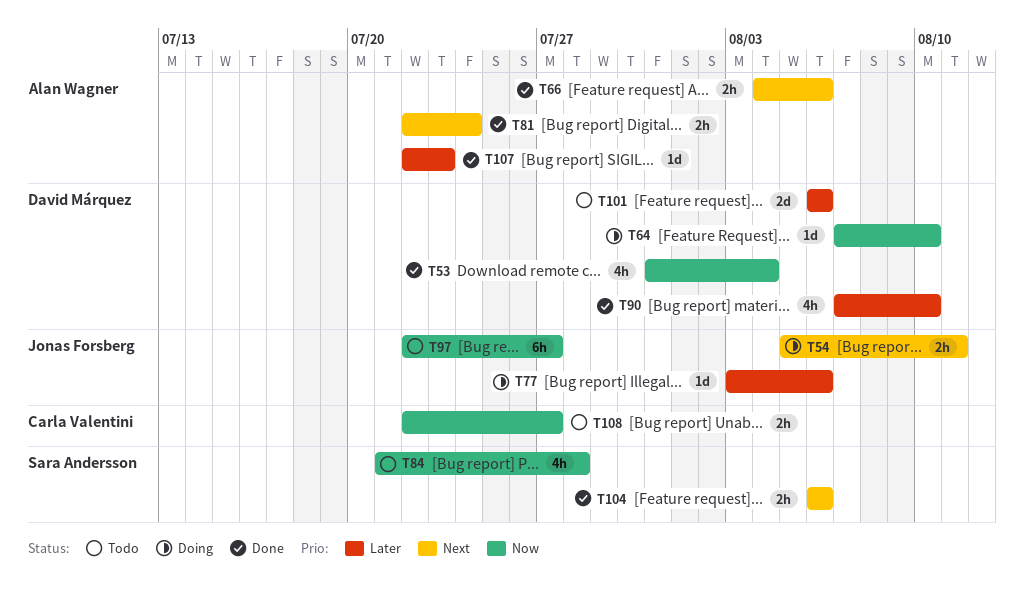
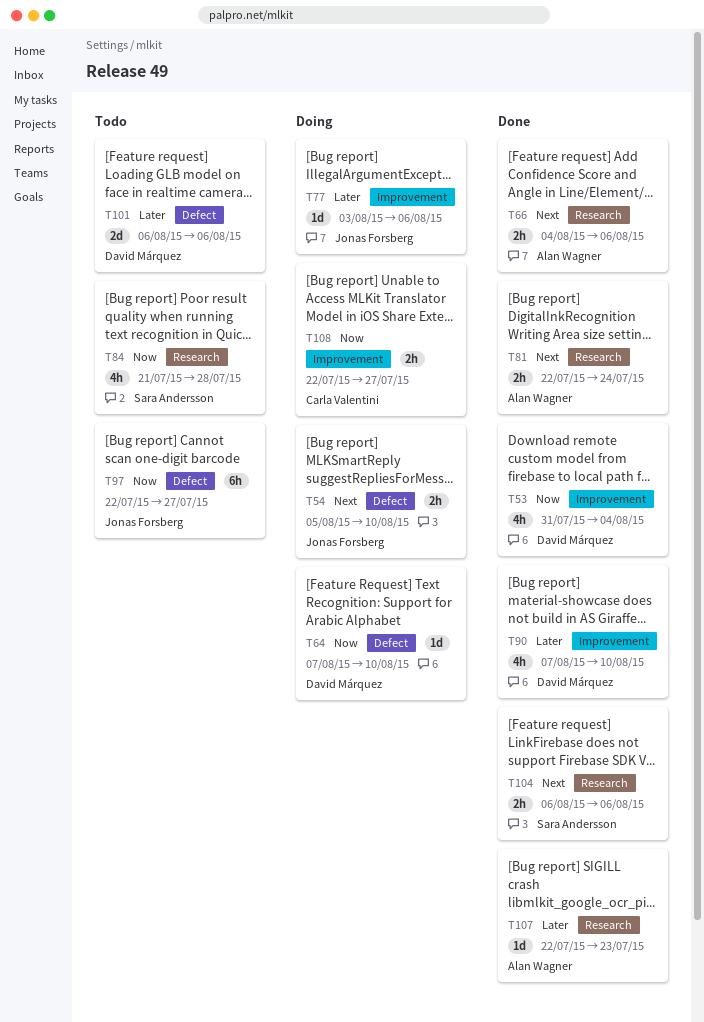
T54, due: Aug 11 -> Aug 10
T108, status: Todo -> Doing

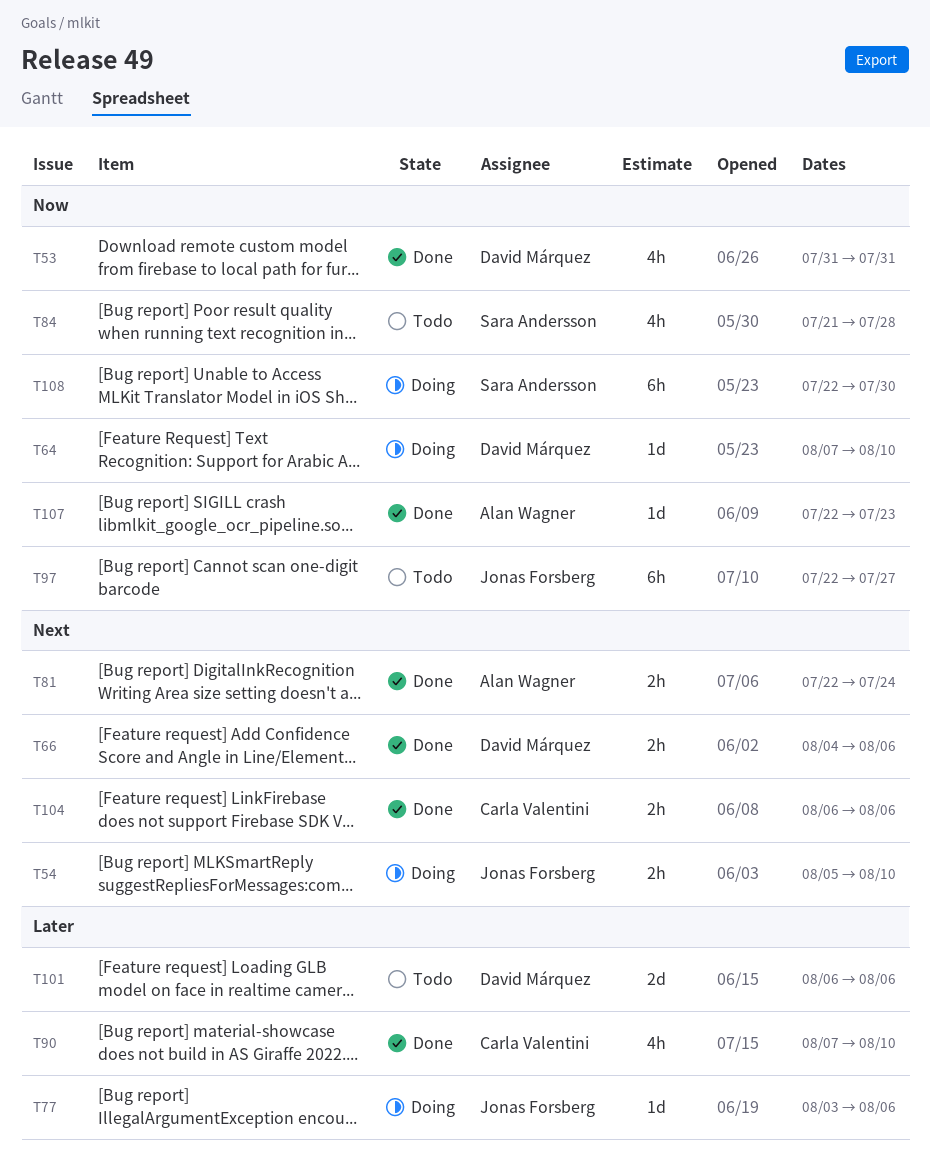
T53, due: Aug 4 -> Jul 31
T66, owner: Alan Wagner -> David Márquez
T90, owner: David Márquez -> Carla Valentini
T104, owner: Sara Andersson -> Carla Valentini
T107, priority: Later -> Now
T108, owner: Carla Valentini -> Sara Andersson
T108, estimate: 2h -> 6h
T108, due: Jul 27 -> Jul 30

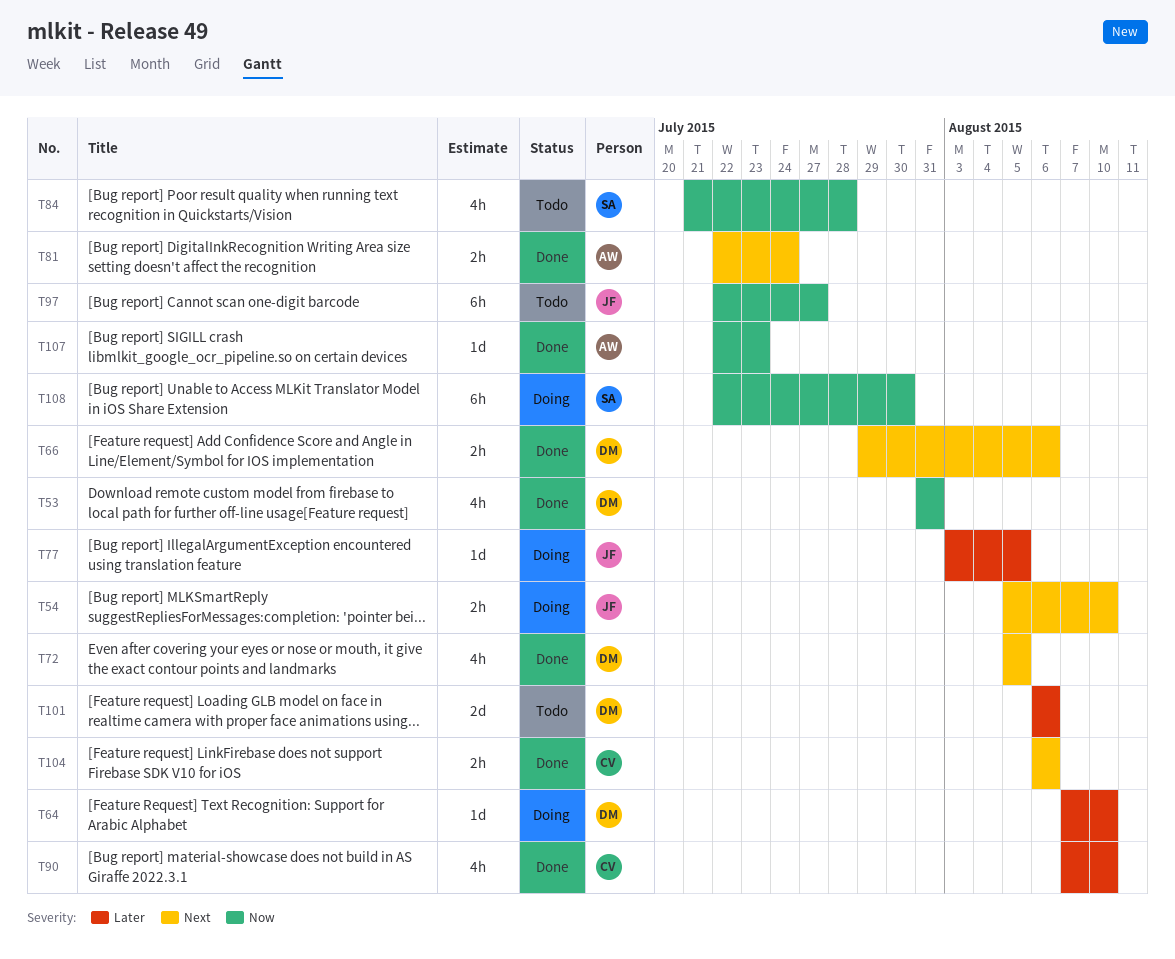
T64, priority: Now -> Later
T66, start: Aug 4 -> Jul 29
T72: none -> present
T77, due: Aug 6 -> Aug 5

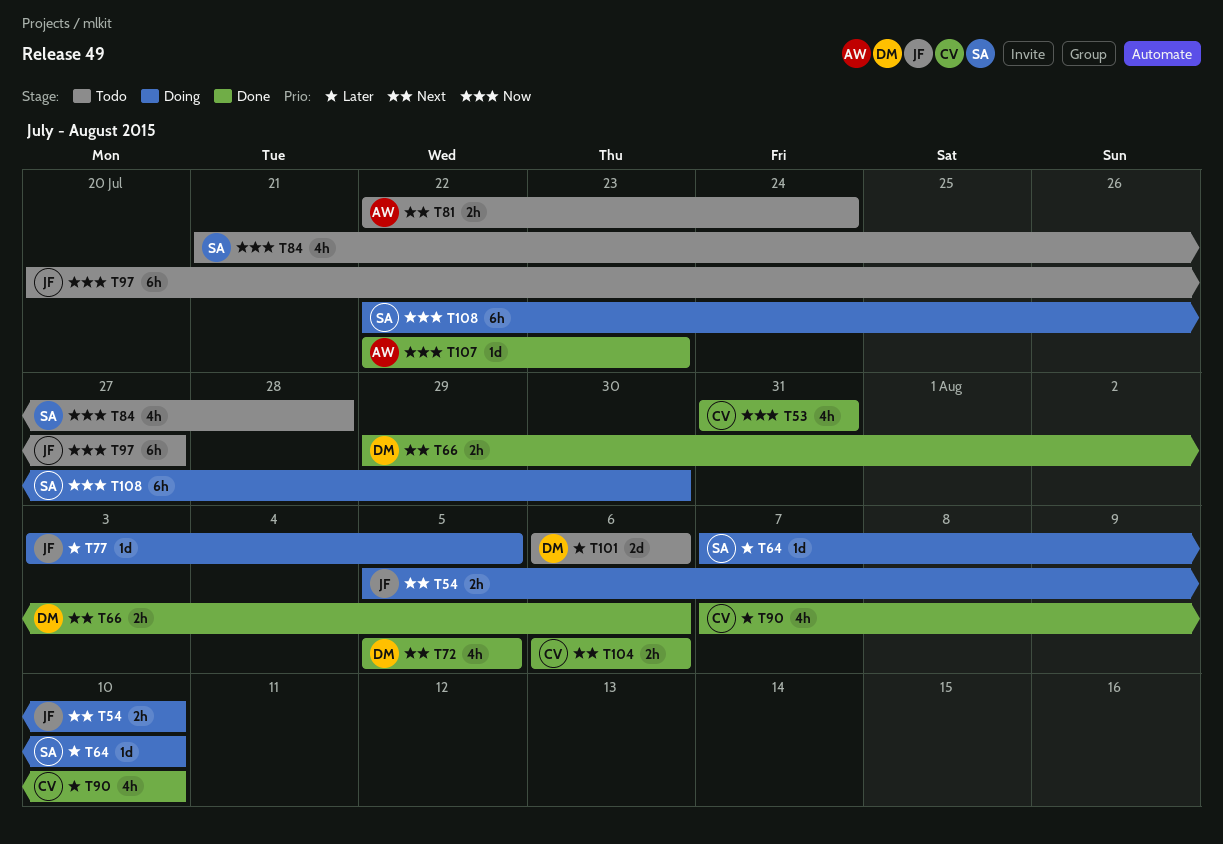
T53, owner: DM -> CV
T64, owner: DM -> SA
T81, status: Done -> Todo
T97, start: Jul 22 -> Jul 20

